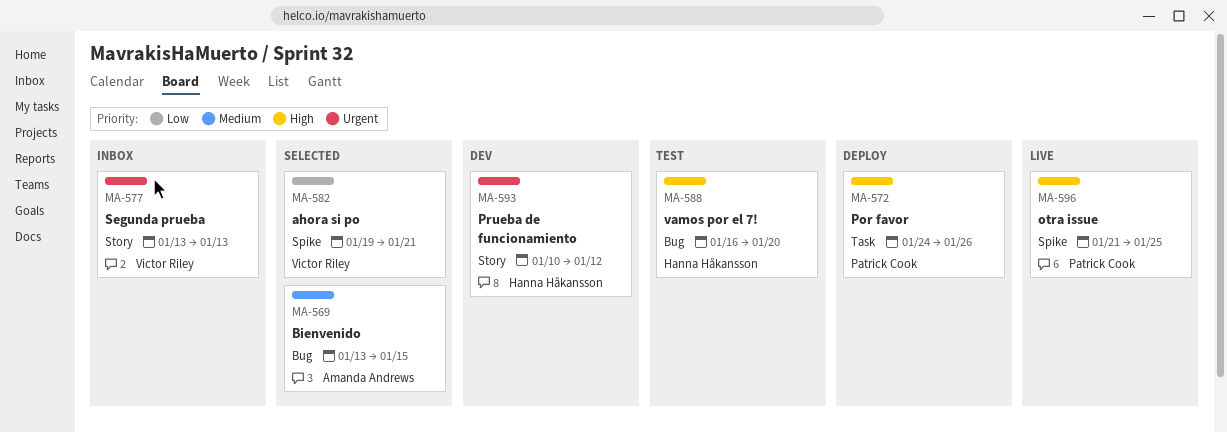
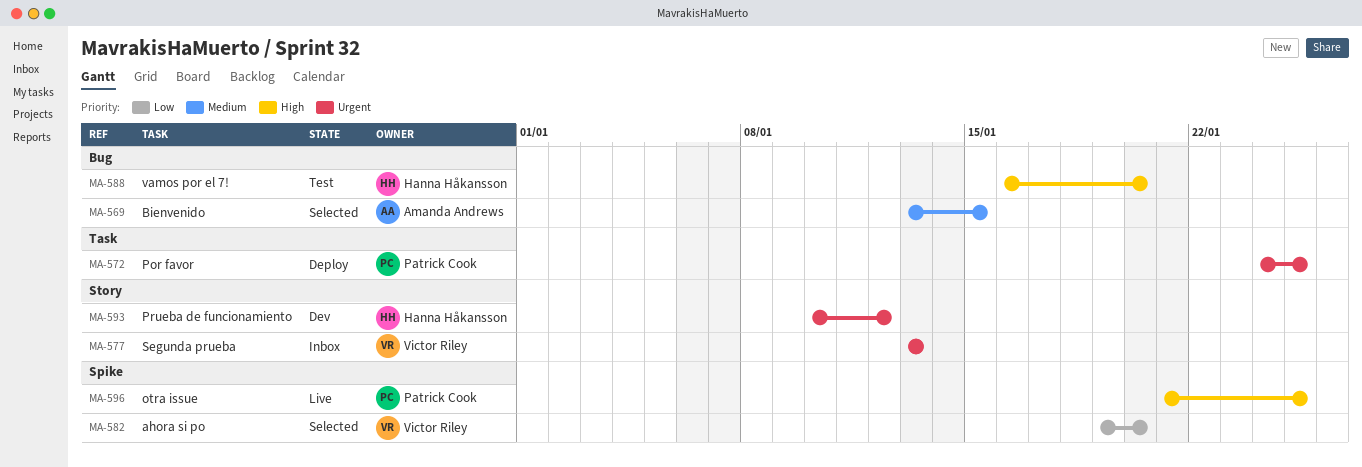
MA-572, priority: High -> Urgent
MA-572, due: Jan 26 -> Jan 25
MA-582, due: Jan 21 -> Jan 20

